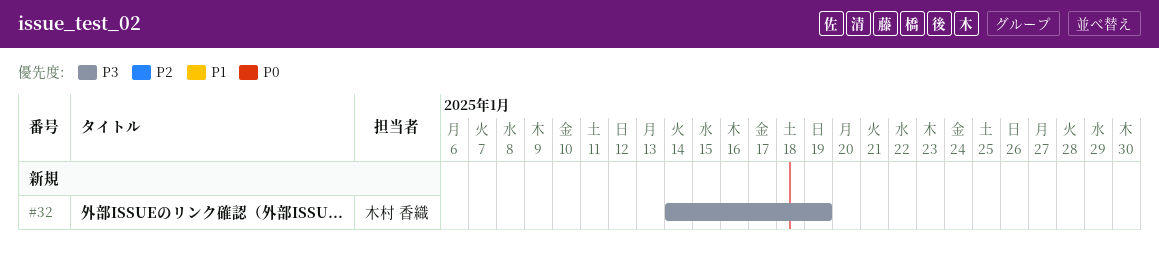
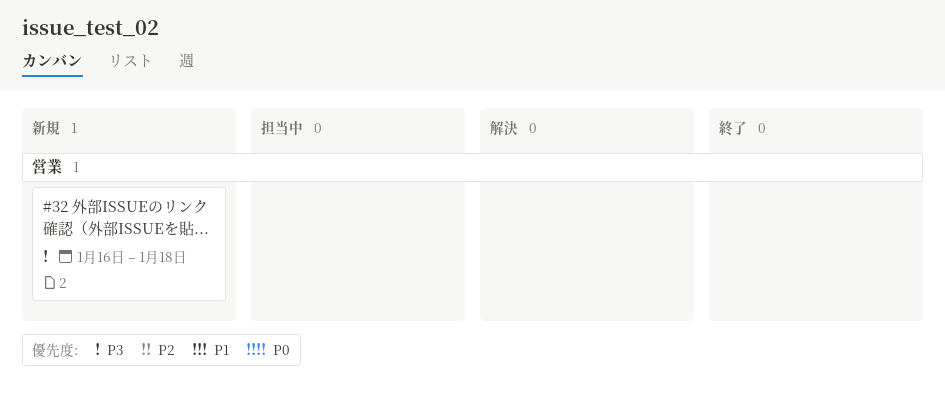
#32, start: Jan 14 -> Jan 16
#32, due: Jan 19 -> Jan 18

